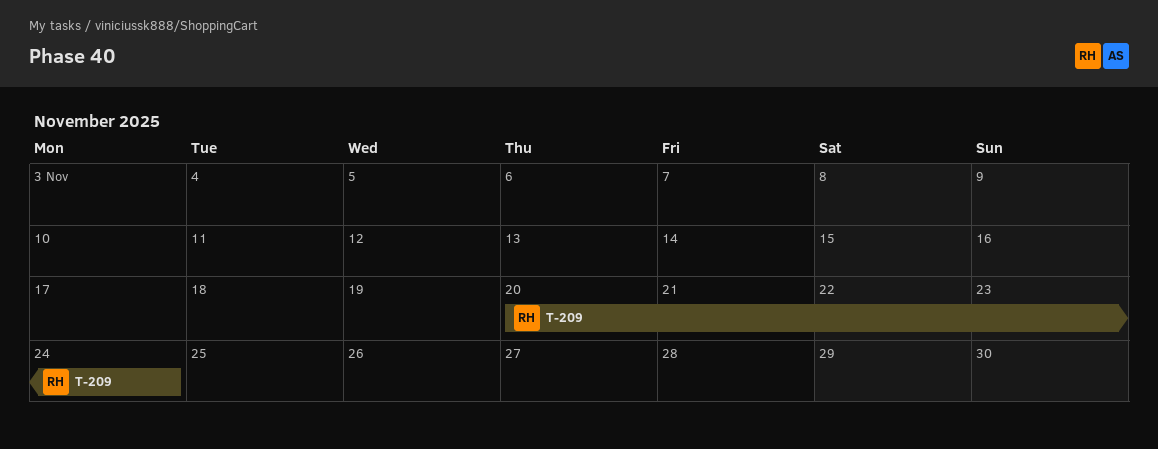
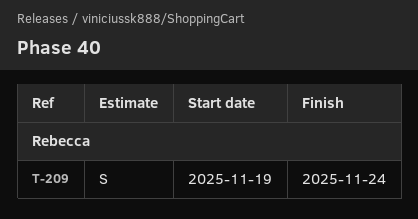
T-209, start: Nov 20 -> Nov 19

